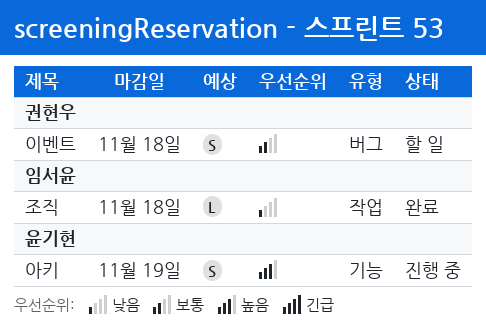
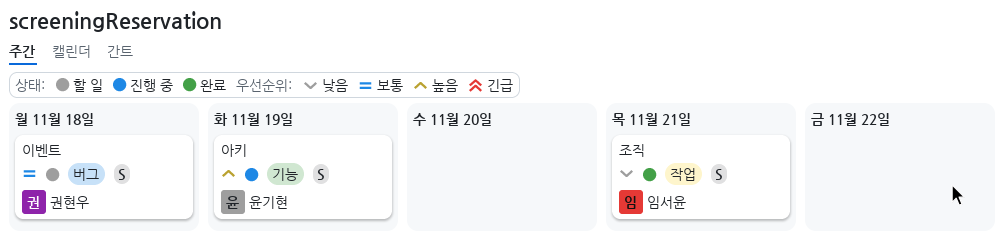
조직, estimate: L -> S
조직, due: Nov 18 -> Nov 21

